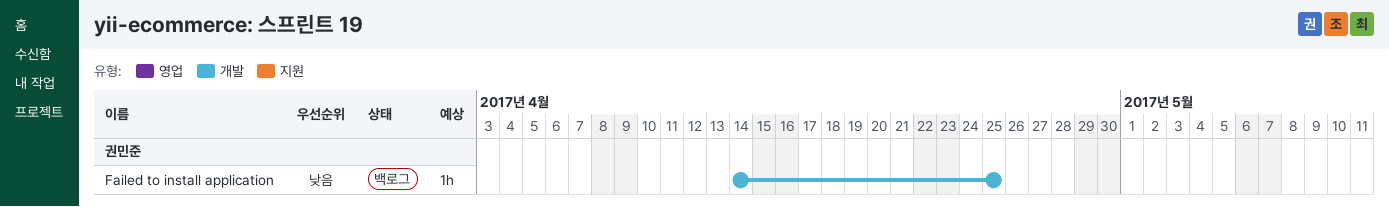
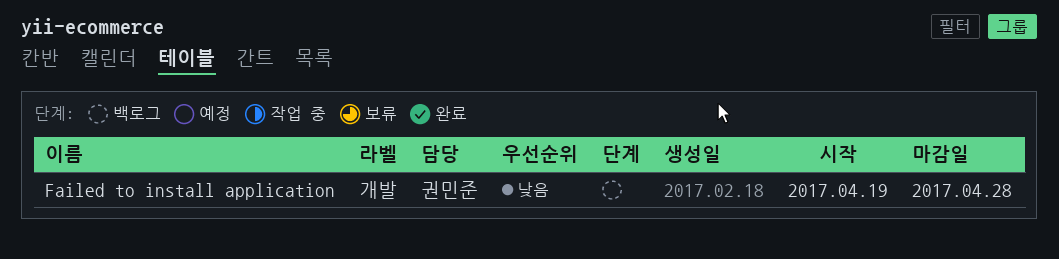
Failed to install application, start: Apr 14 -> Apr 19
Failed to install application, due: Apr 25 -> Apr 28

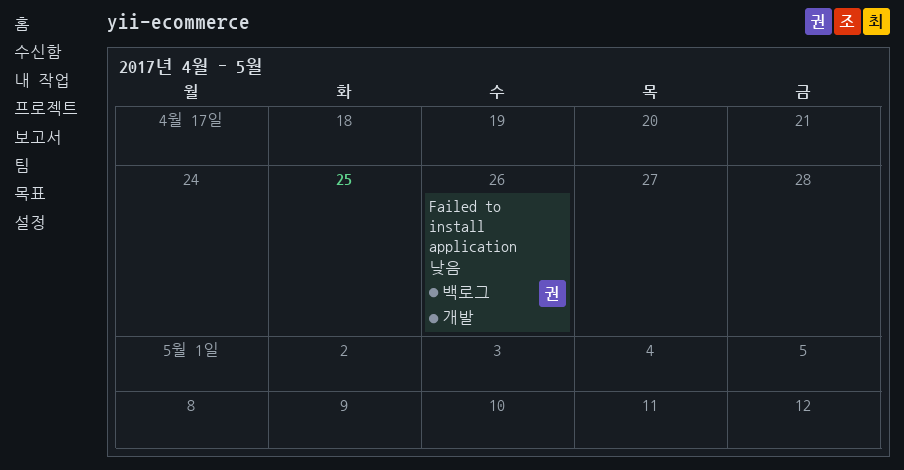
Failed to install application, due: Apr 28 -> Apr 26

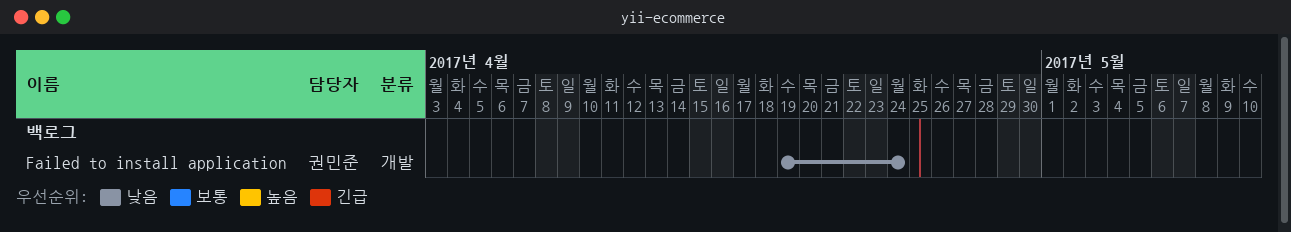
Failed to install application, due: Apr 26 -> Apr 24

